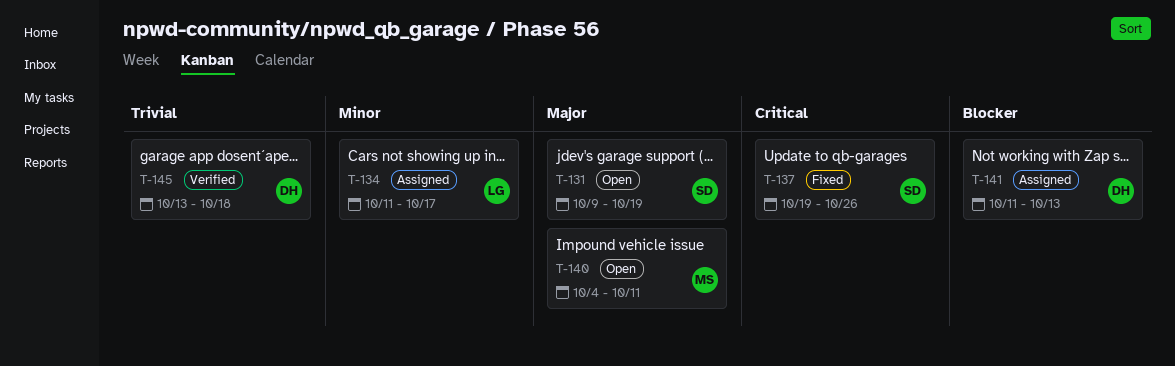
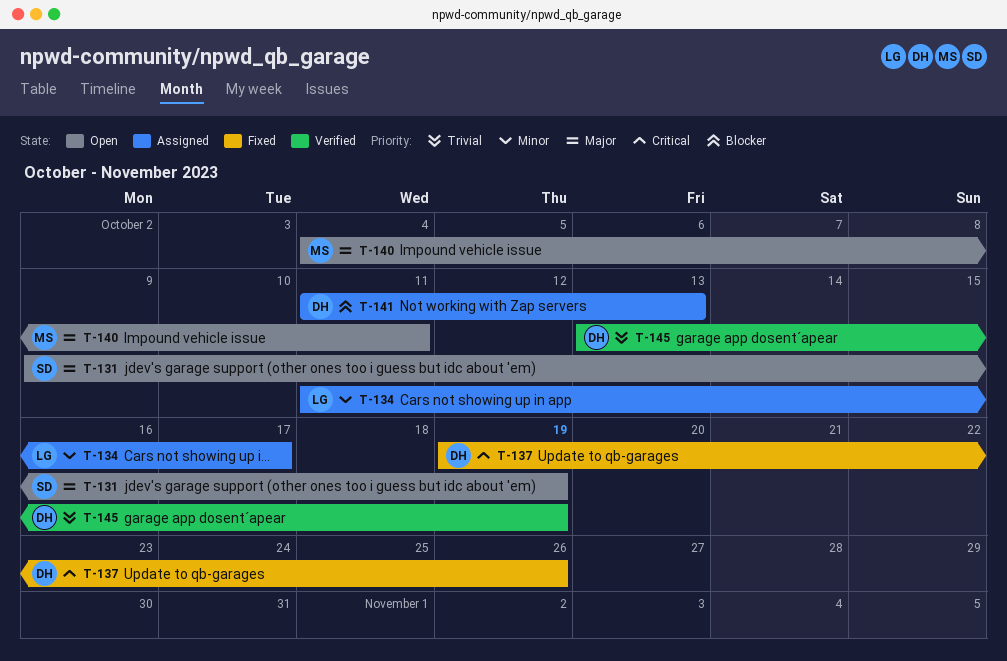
T-137, owner: SD -> DH
T-145, due: Oct 18 -> Oct 19

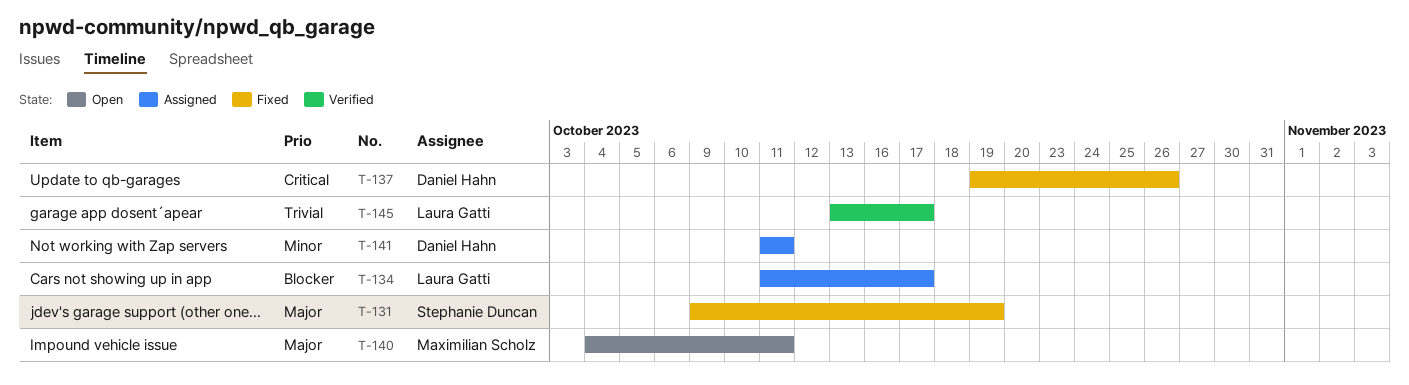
T-131, status: Open -> Fixed
T-134, priority: Minor -> Blocker
T-141, priority: Blocker -> Minor
T-141, due: Oct 13 -> Oct 11
T-145, owner: Daniel Hahn -> Laura Gatti
T-145, due: Oct 19 -> Oct 17

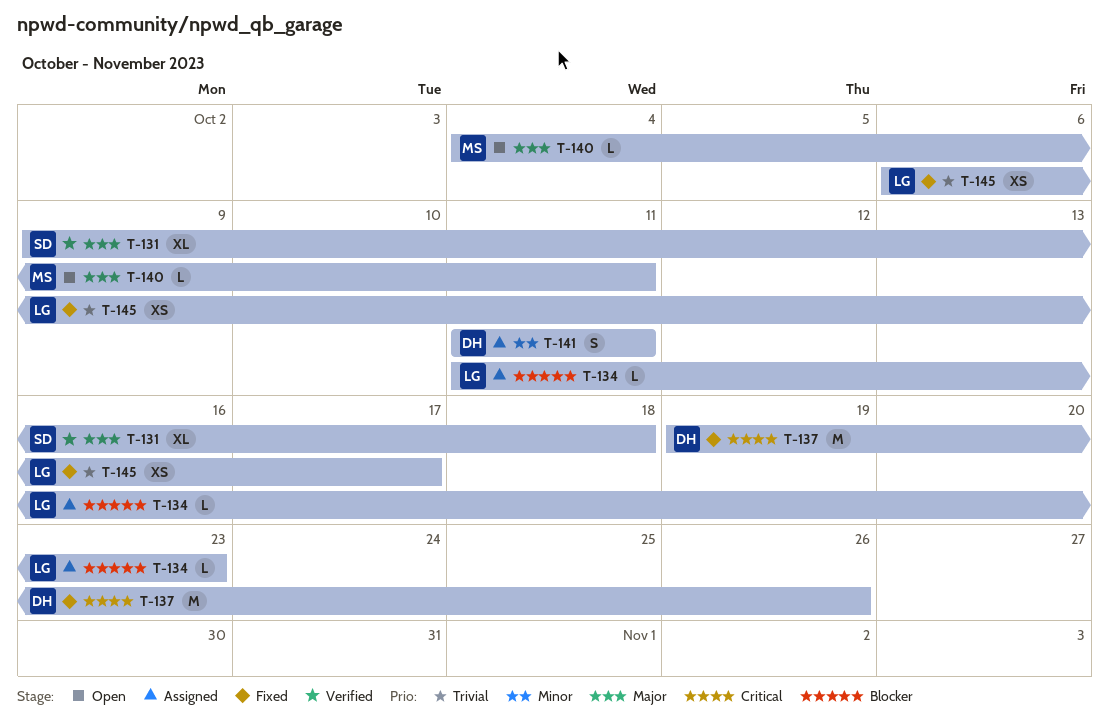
T-131, status: Fixed -> Verified
T-131, due: Oct 19 -> Oct 18
T-134, due: Oct 17 -> Oct 23
T-145, status: Verified -> Fixed
T-145, start: Oct 13 -> Oct 6

